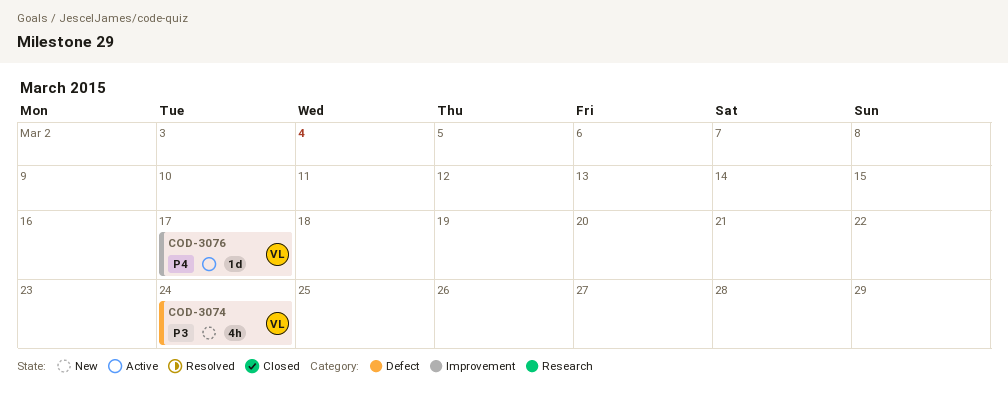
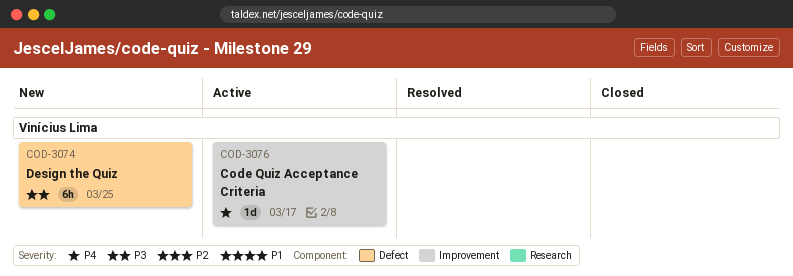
COD-3074, estimate: 4h -> 6h
COD-3074, due: Mar 24 -> Mar 25

